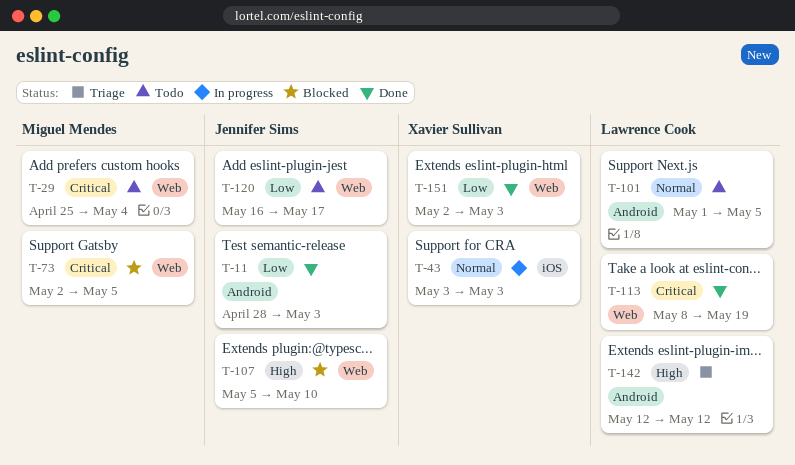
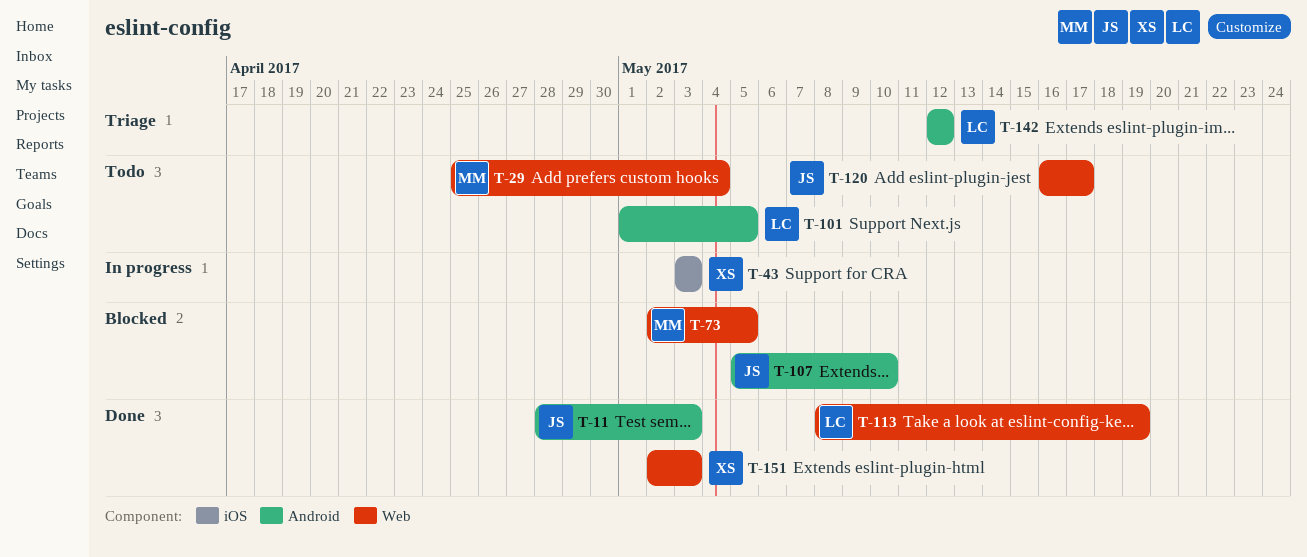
T-107, label: Web -> Android

